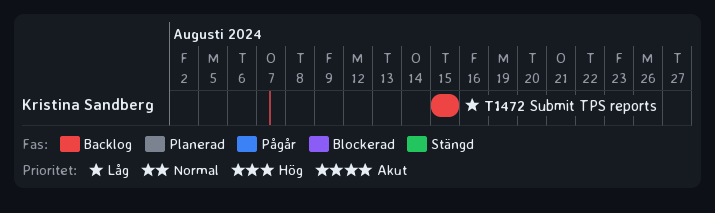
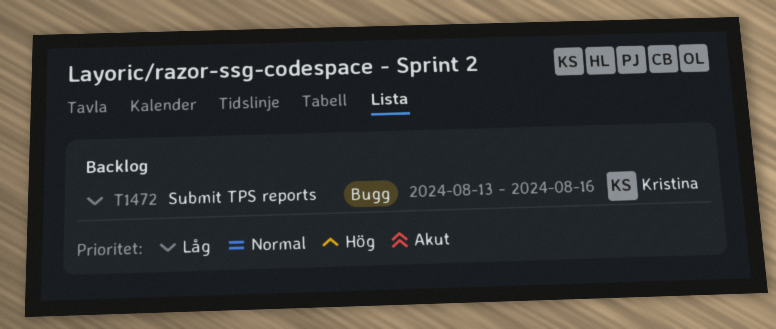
T1472, start: Aug 15 -> Aug 13
T1472, due: Aug 15 -> Aug 16

